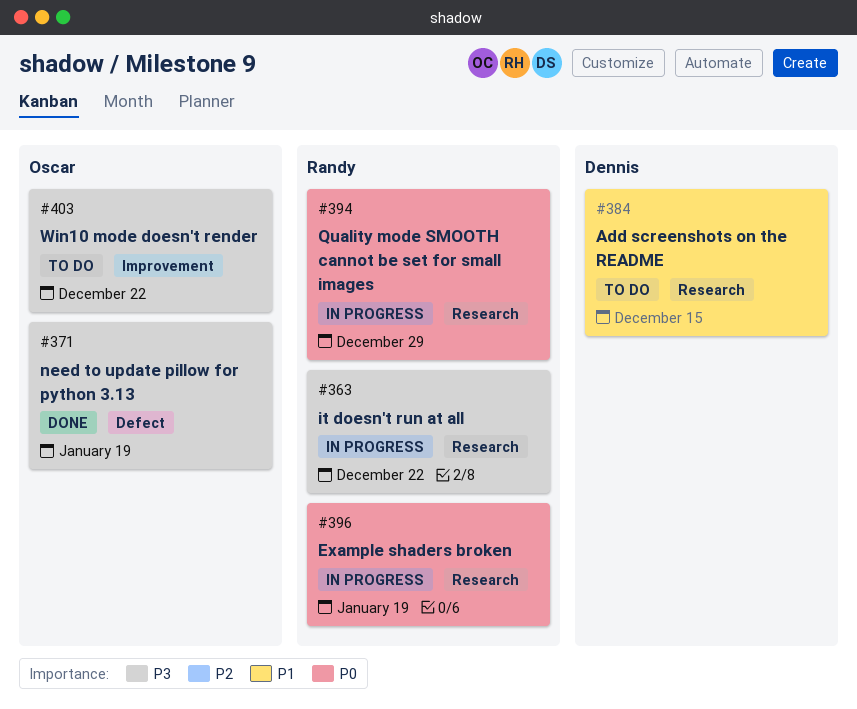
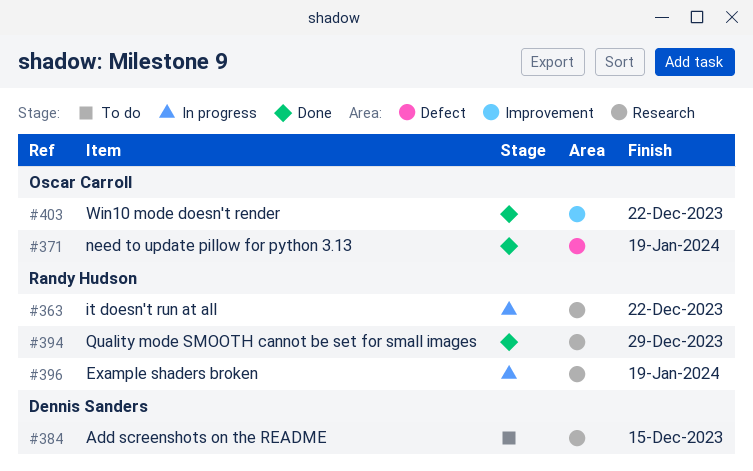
#394, status: In progress -> Done
#403, status: To do -> Done

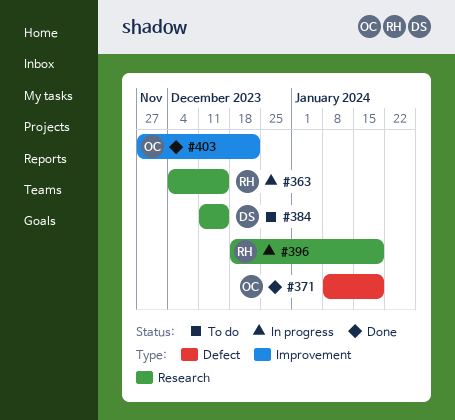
#363, due: Dec 22 -> Dec 15
#394: present -> none

